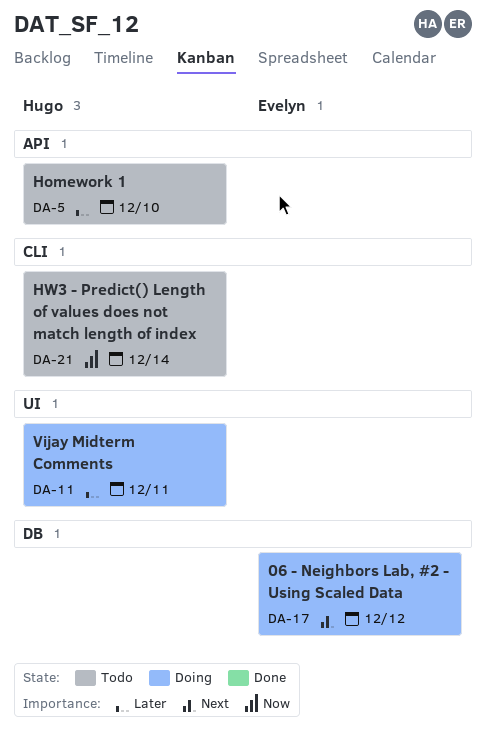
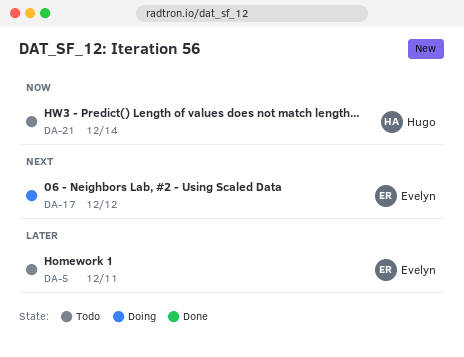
DA-5, owner: Hugo -> Evelyn
DA-5, due: Dec 10 -> Dec 11
DA-11: present -> none

